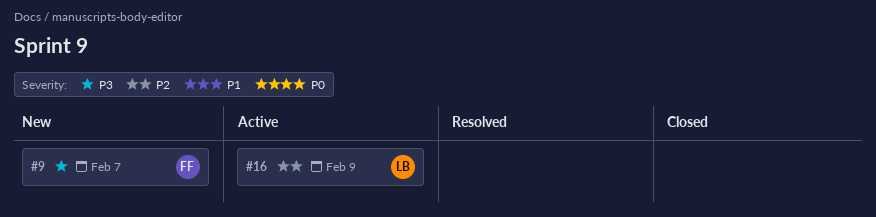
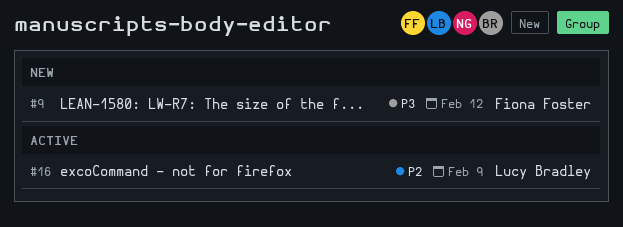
#9, due: Feb 7 -> Feb 12

